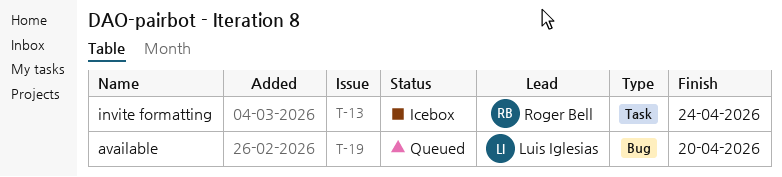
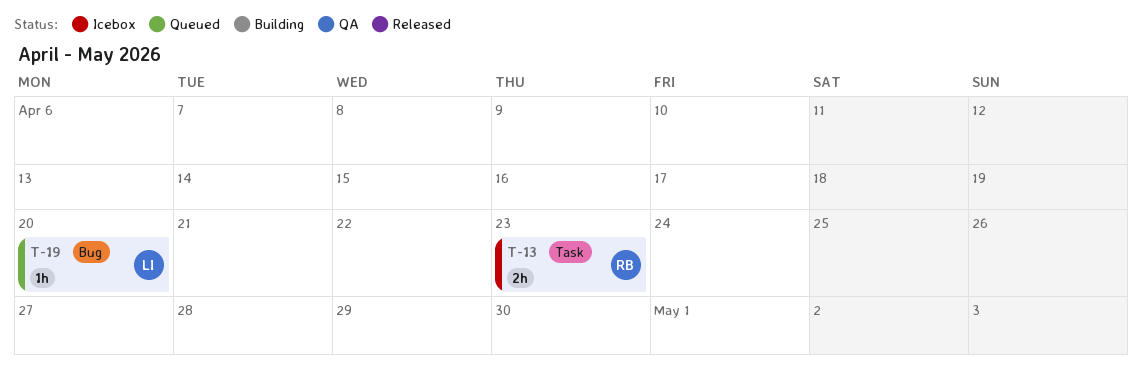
T-13, due: Apr 24 -> Apr 23

